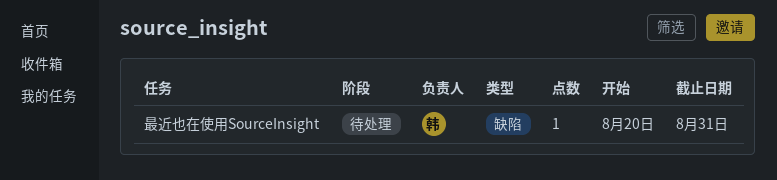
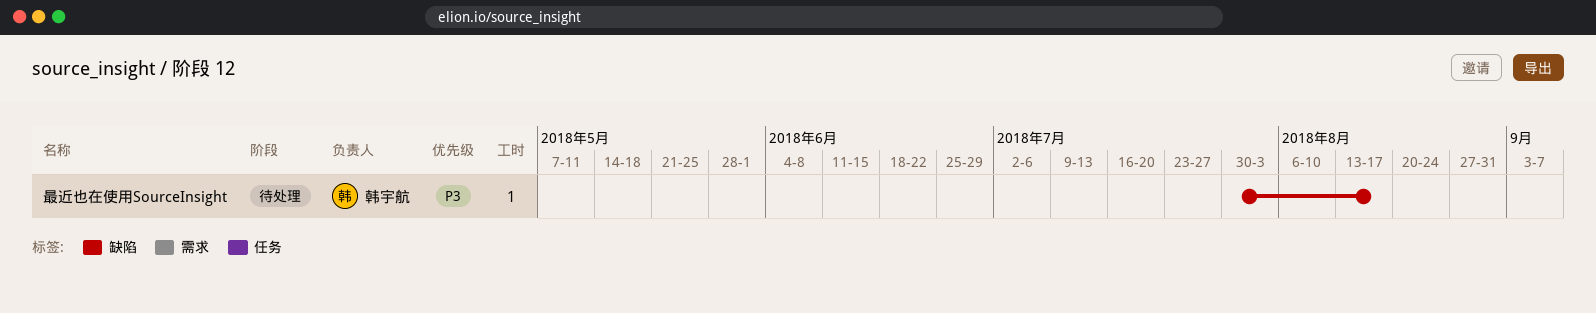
最近也在使用SourceInsight, start: Aug 20 -> Jul 30
最近也在使用SourceInsight, due: Aug 31 -> Aug 17

